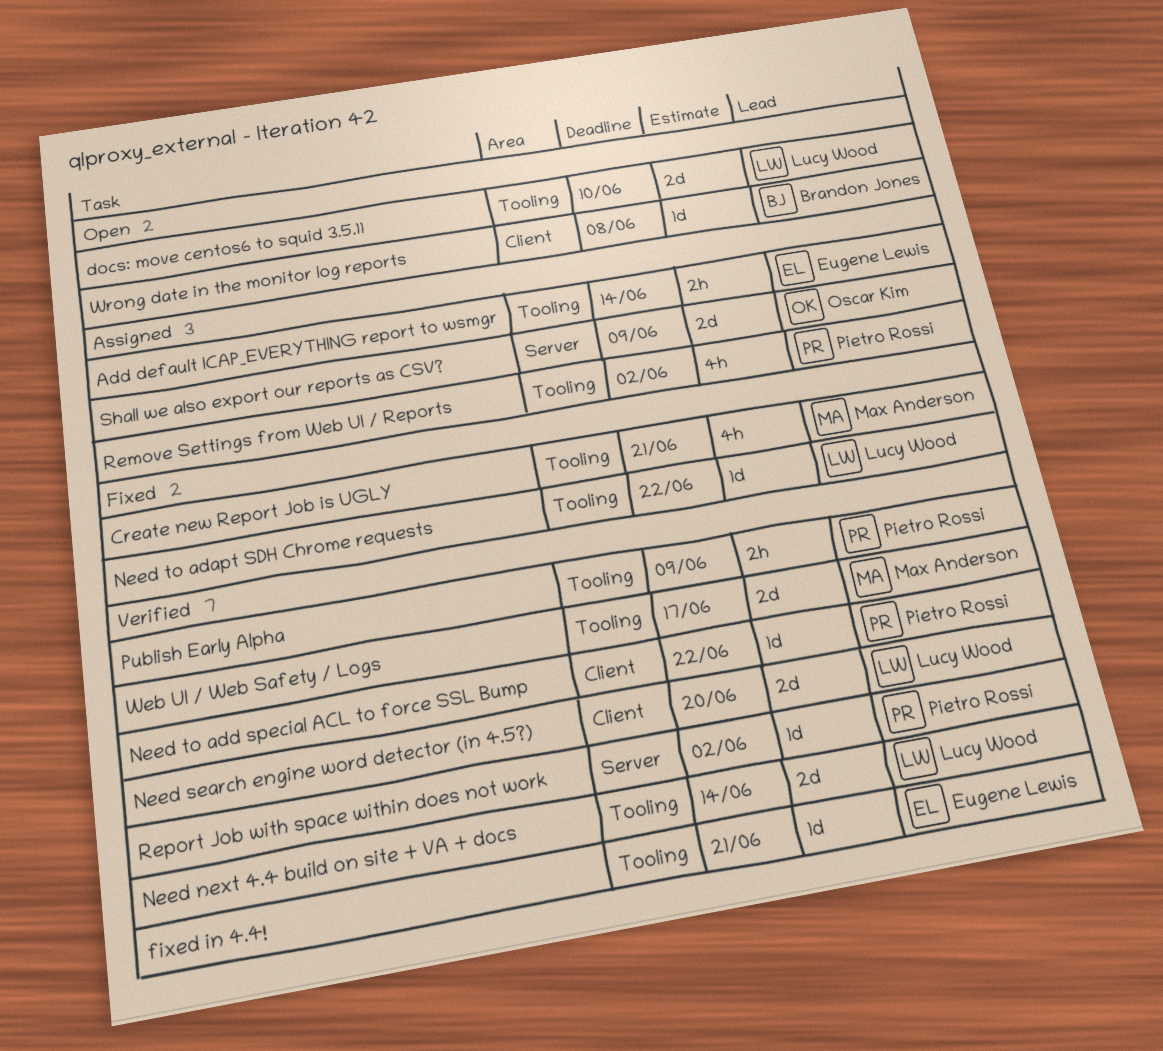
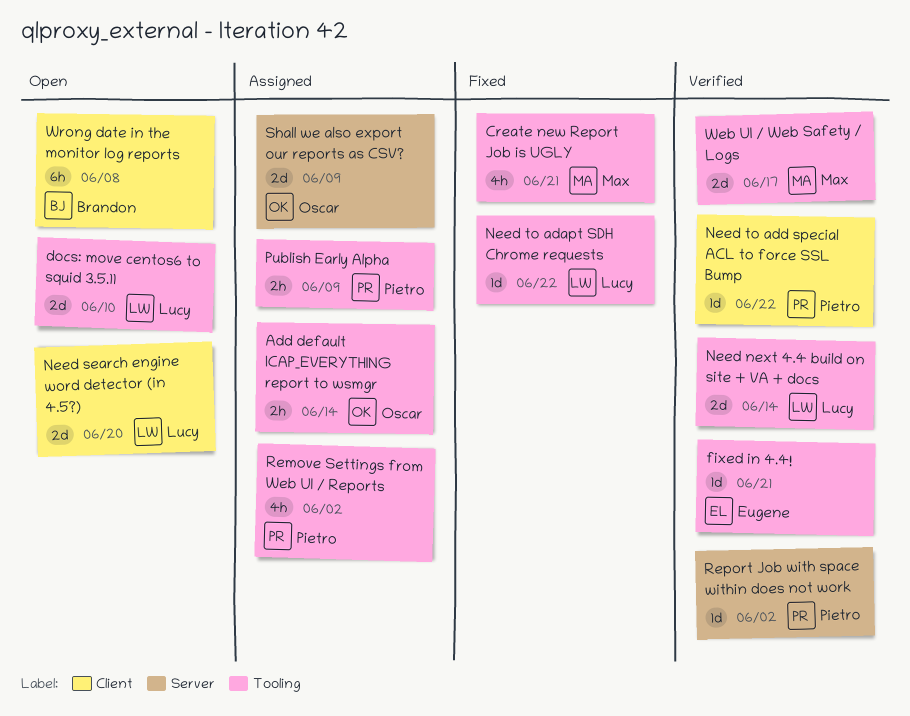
Add default ICAP_EVERYTHING report to wsmgr, owner: Eugene Lewis -> Oscar Kim
Need search engine word detector (in 4.5?), status: Verified -> Open
Publish Early Alpha, status: Verified -> Assigned
Wrong date in the monitor log reports, estimate: 1d -> 6h

